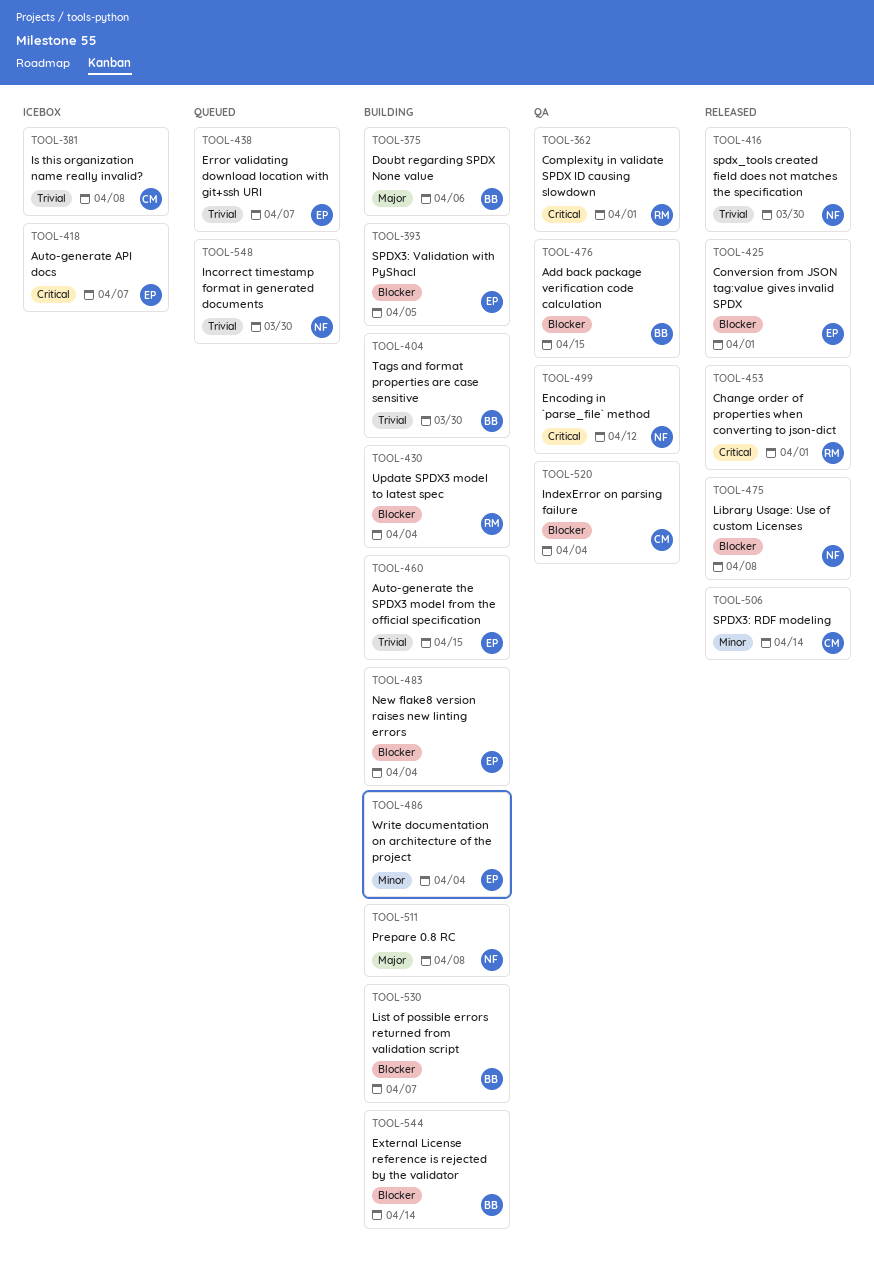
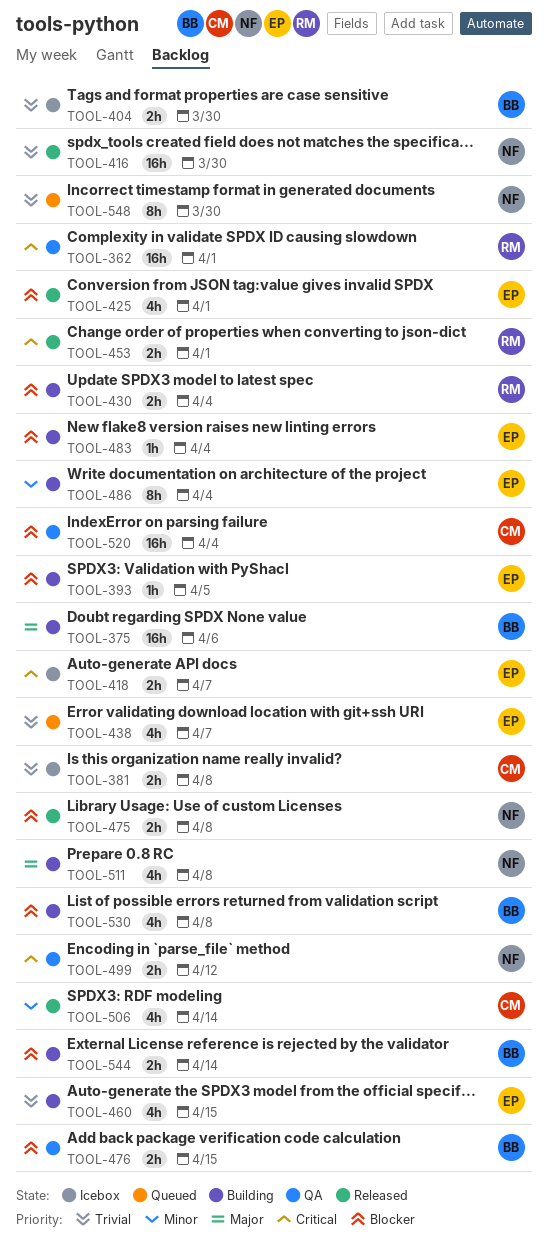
TOOL-404, status: Building -> Icebox
TOOL-530, due: Apr 7 -> Apr 8

